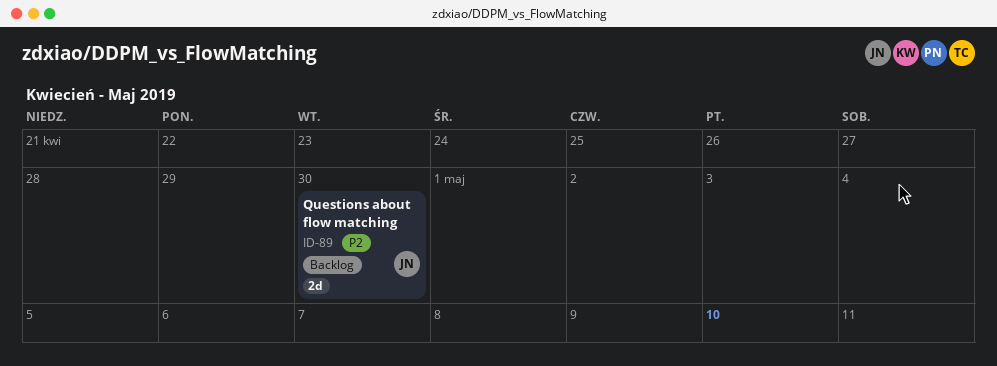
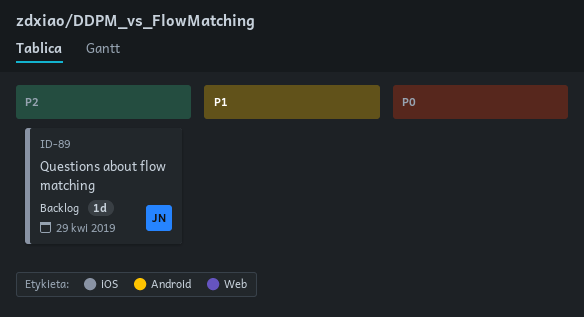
ID-89, estimate: 2d -> 1d
ID-89, due: Apr 30 -> Apr 29

